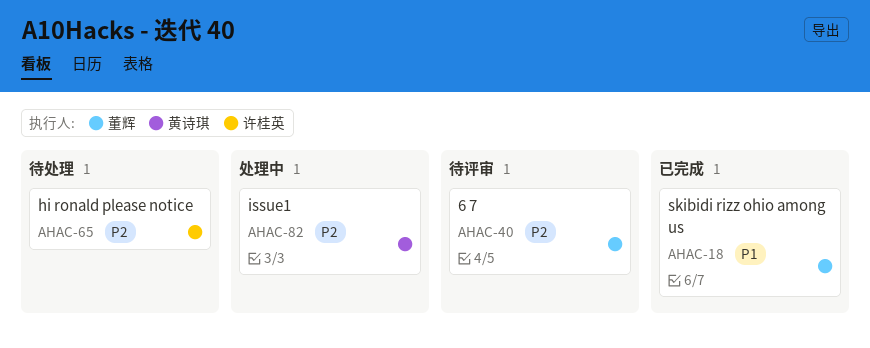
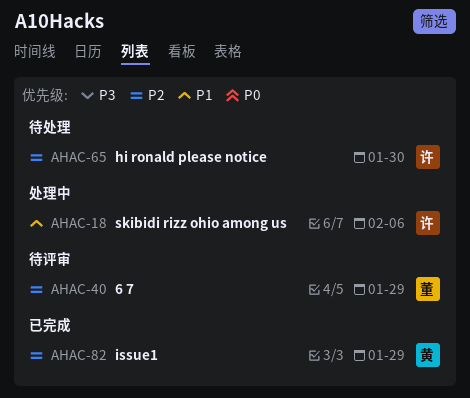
AHAC-18, status: 已完成 -> 处理中
AHAC-18, owner: 董辉 -> 许桂英
AHAC-82, status: 处理中 -> 已完成

